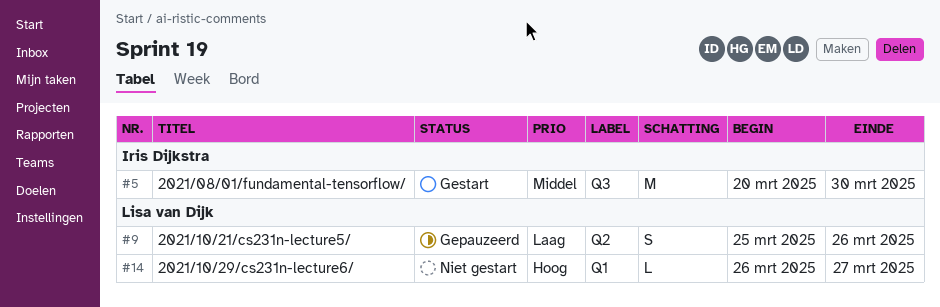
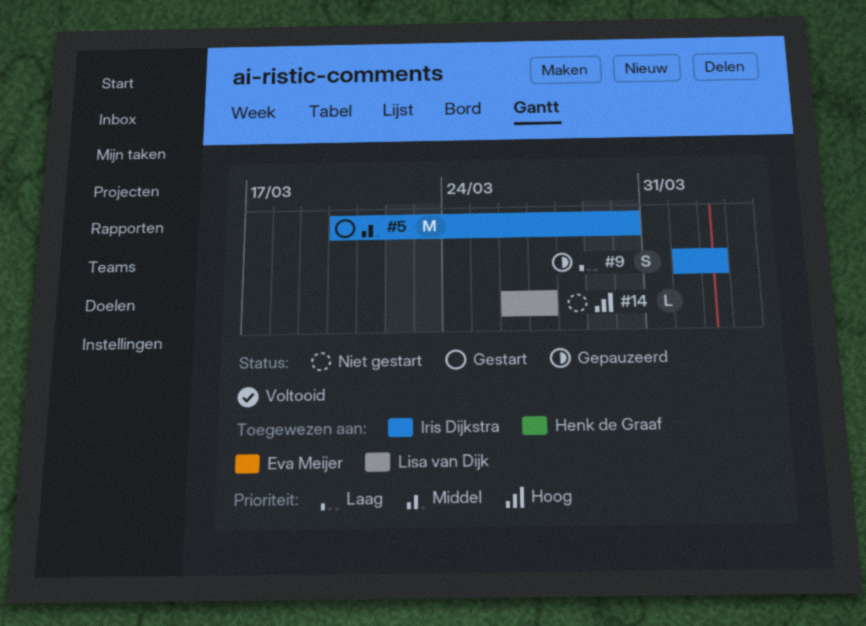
#9, owner: Lisa van Dijk -> Iris Dijkstra
#9, start: Mar 25 -> Apr 1
#9, due: Mar 26 -> Apr 2

